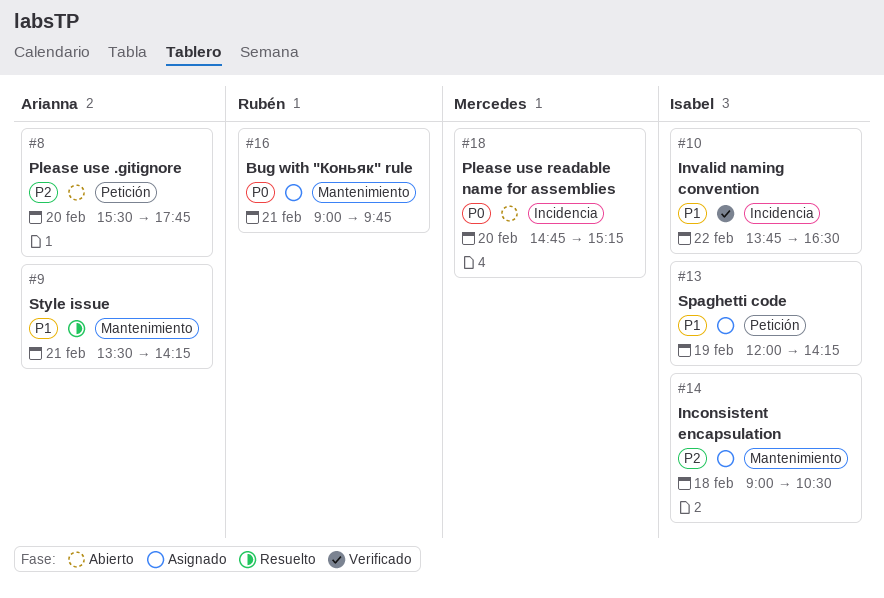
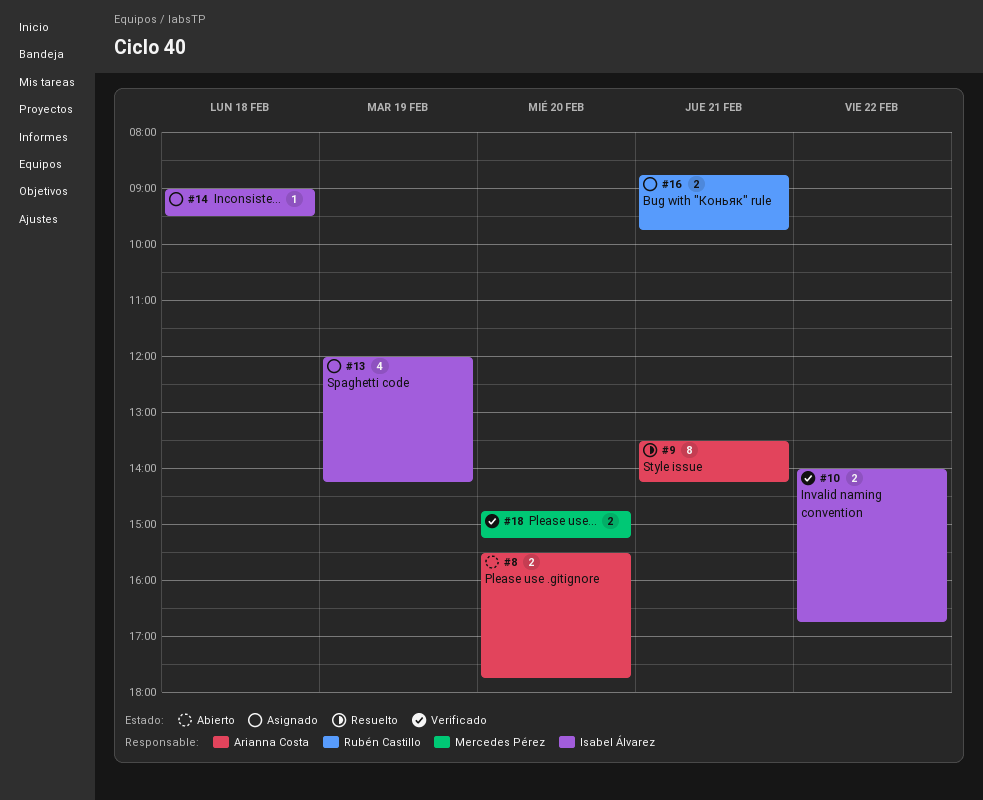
#10, begins: 13:45 -> 14:00
#10, ends: 16:30 -> 16:45
#14, ends: 10:30 -> 09:30
#16, begins: 09:00 -> 08:45
#18, status: Abierto -> Verificado

